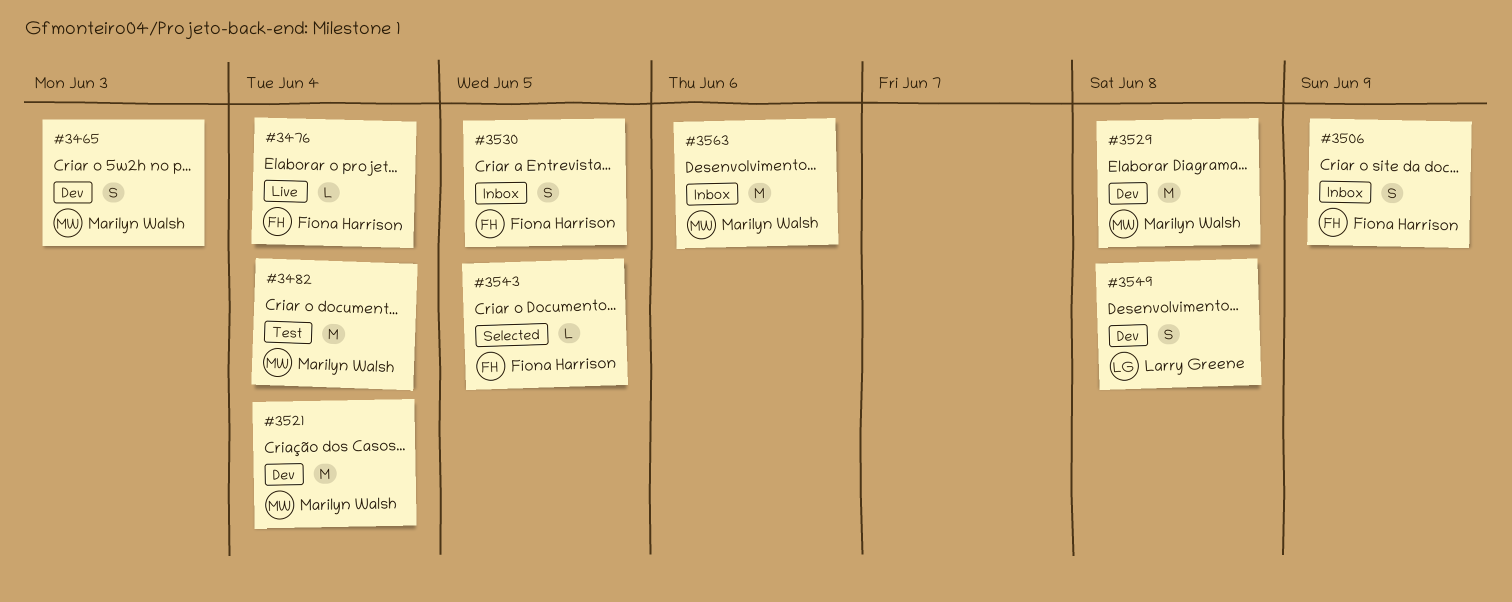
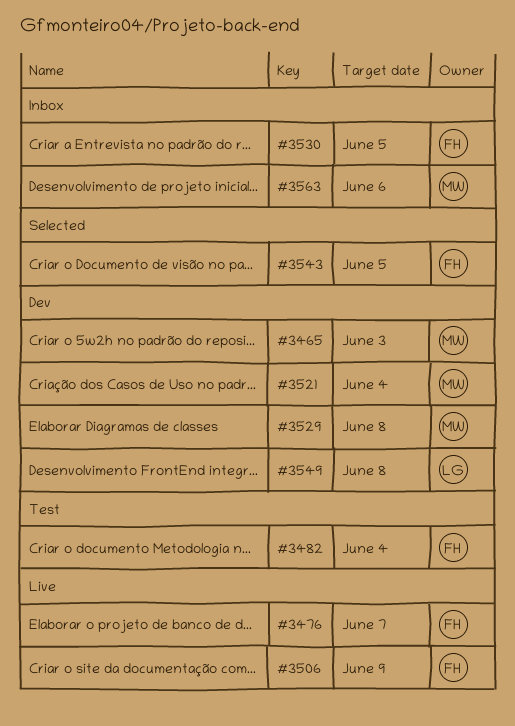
#3476, due: Jun 4 -> Jun 7
#3482, owner: Marilyn Walsh -> Fiona Harrison
#3506, status: Inbox -> Live

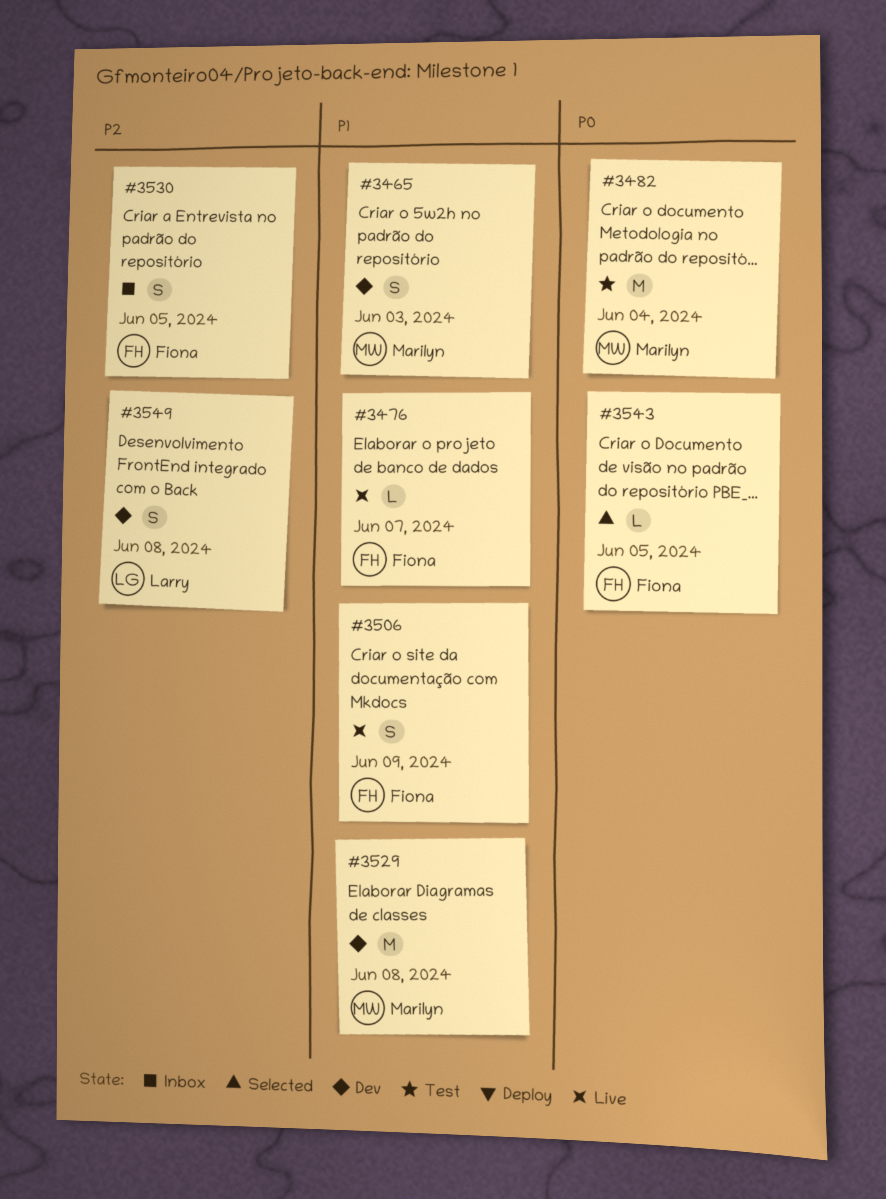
#3482, owner: Fiona -> Marilyn
#3521: present -> none
#3563: present -> none

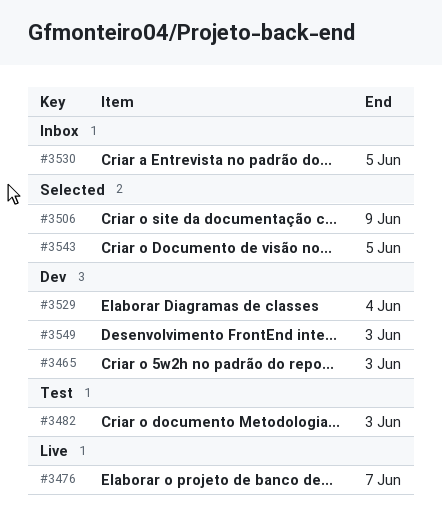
#3482, due: Jun 4 -> Jun 3
#3506, status: Live -> Selected
#3529, due: Jun 8 -> Jun 4
#3549, due: Jun 8 -> Jun 3

